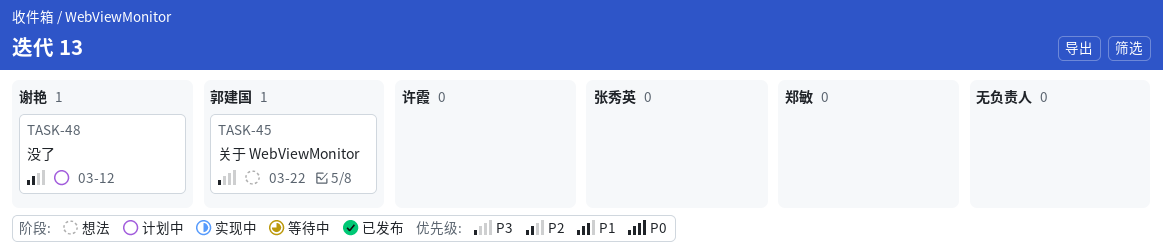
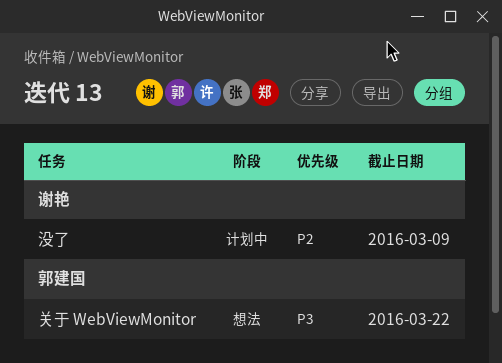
没了, due: Mar 12 -> Mar 9

